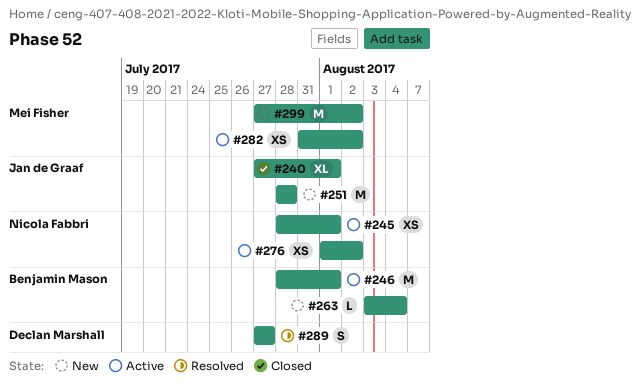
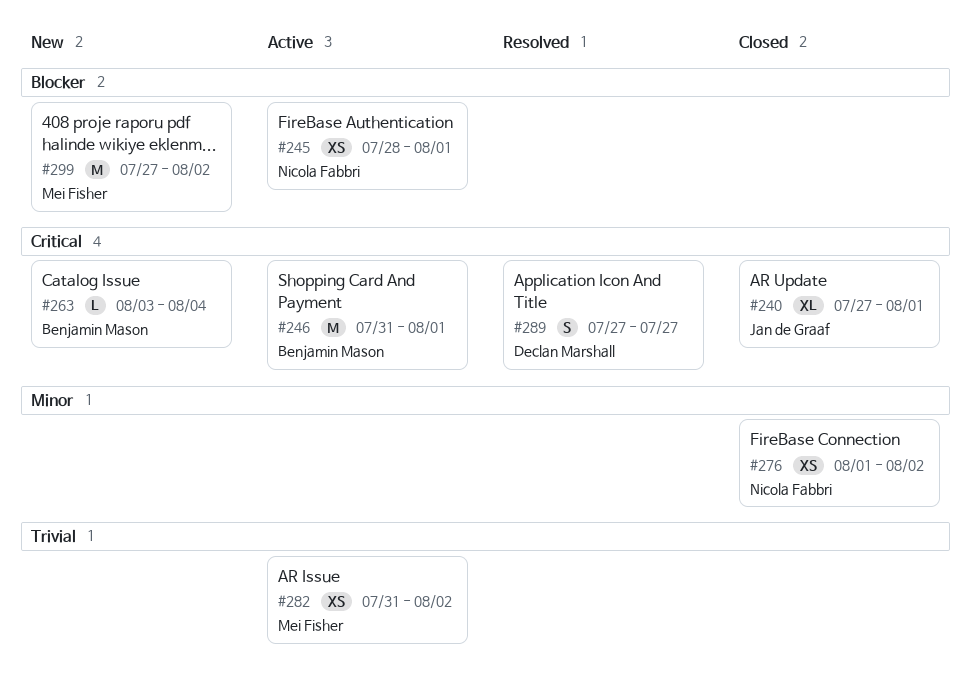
#246, start: Jul 28 -> Jul 31
#251: present -> none
#276, status: Active -> Closed

